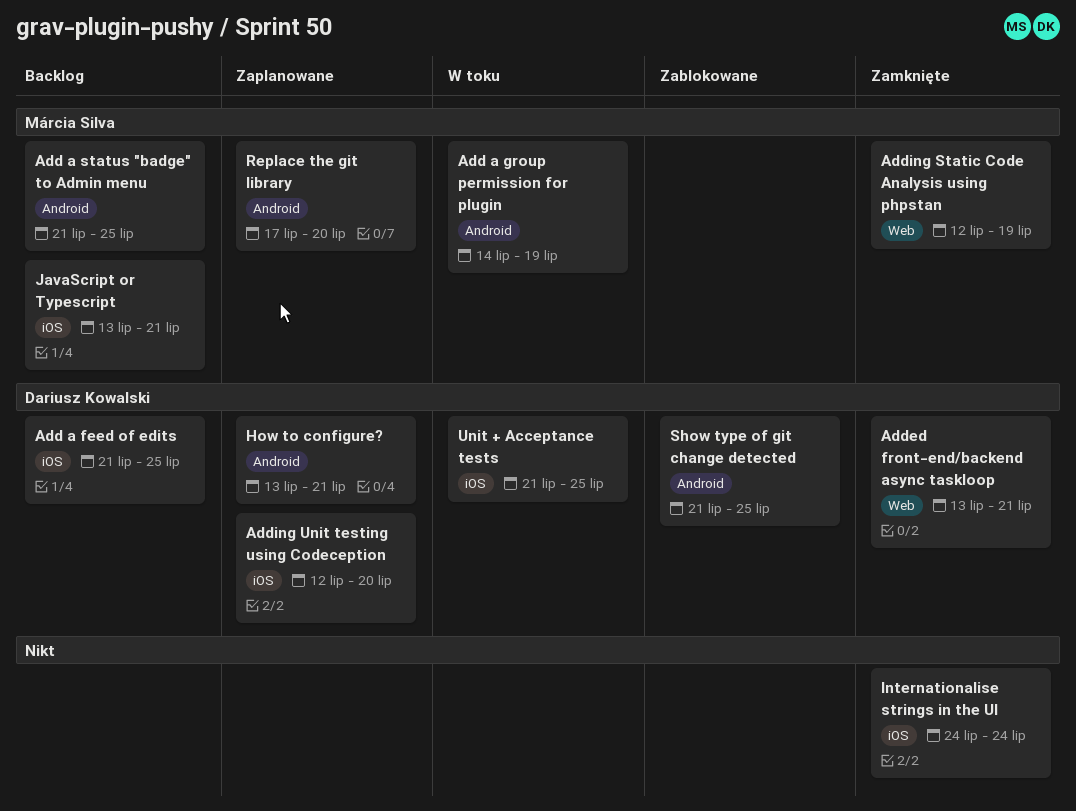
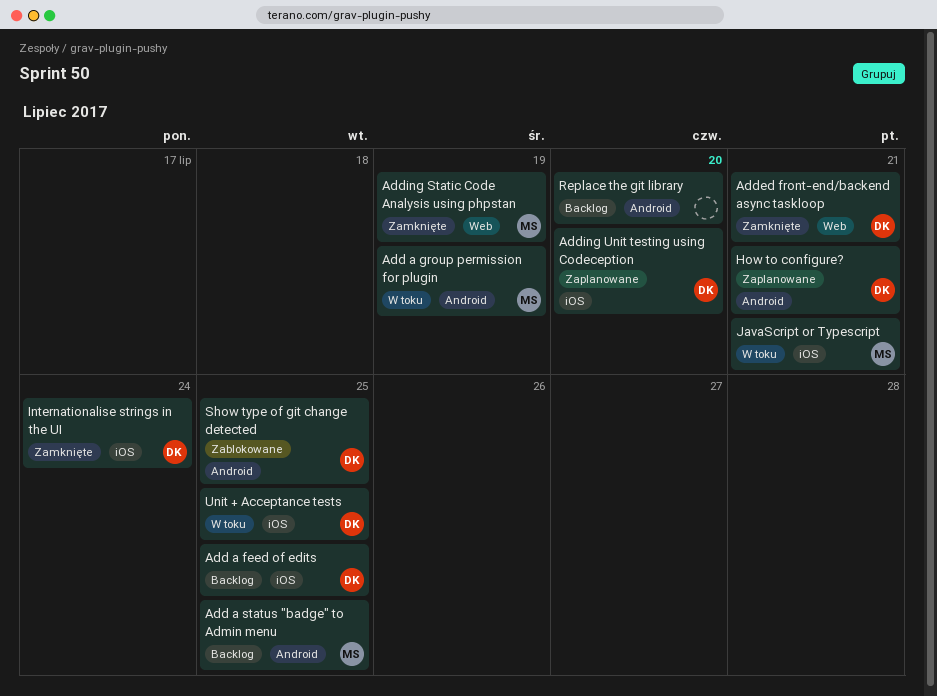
Internationalise strings in the UI, owner: none -> Dariusz Kowalski
JavaScript or Typescript, status: Backlog -> W toku
Replace the git library, status: Zaplanowane -> Backlog
Replace the git library, owner: Márcia Silva -> none

